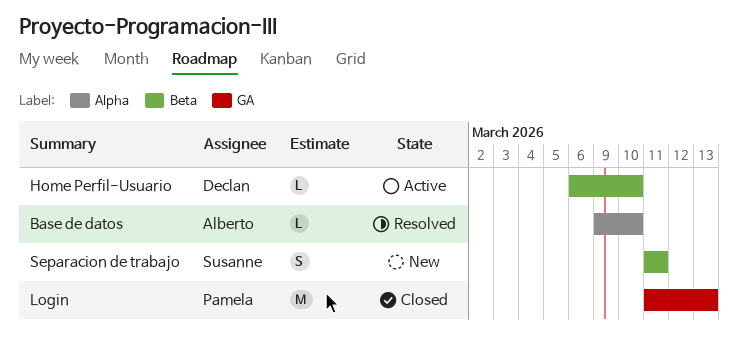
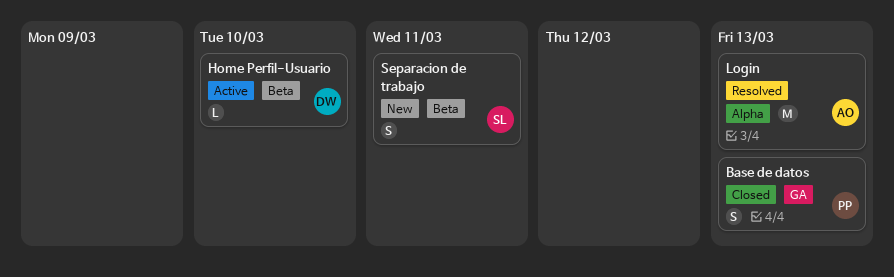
Base de datos, status: Resolved -> Closed
Base de datos, owner: Alberto -> Pamela
Base de datos, label: Alpha -> GA
Base de datos, estimate: L -> S
Base de datos, due: Mar 10 -> Mar 13
Login, status: Closed -> Resolved
Login, owner: Pamela -> Alberto
Login, label: GA -> Alpha

